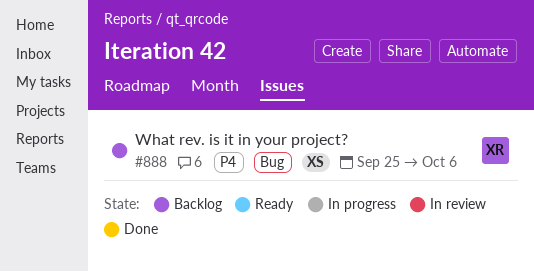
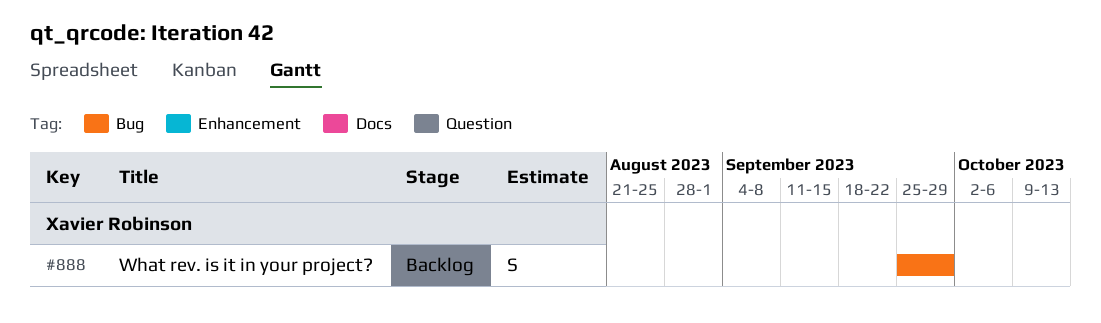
#888, estimate: XS -> S
#888, due: Oct 6 -> Sep 29

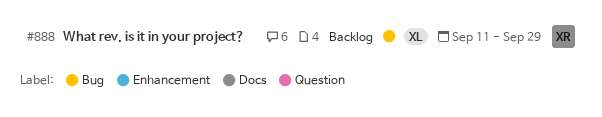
#888, estimate: S -> XL
#888, start: Sep 25 -> Sep 11

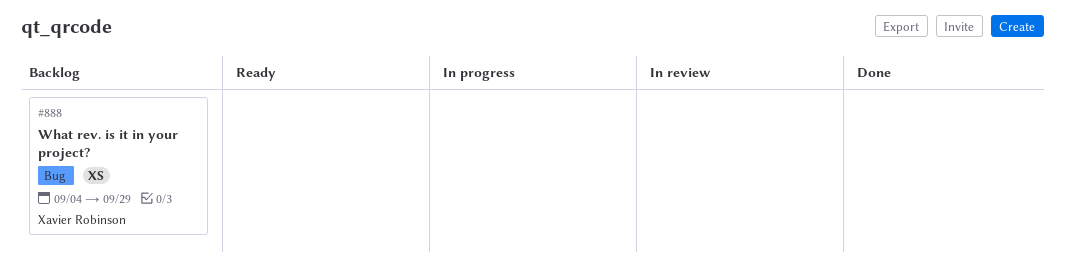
#888, estimate: XL -> XS
#888, start: Sep 11 -> Sep 4

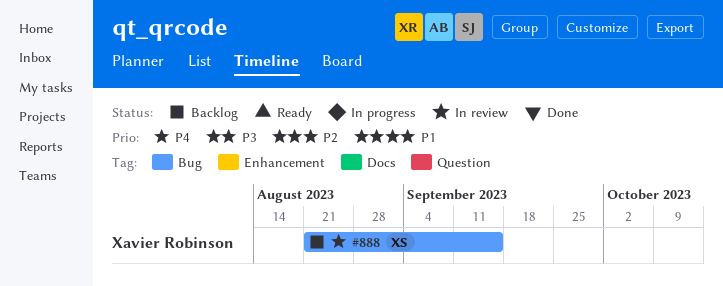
#888, start: Sep 4 -> Aug 21
#888, due: Sep 29 -> Sep 15

